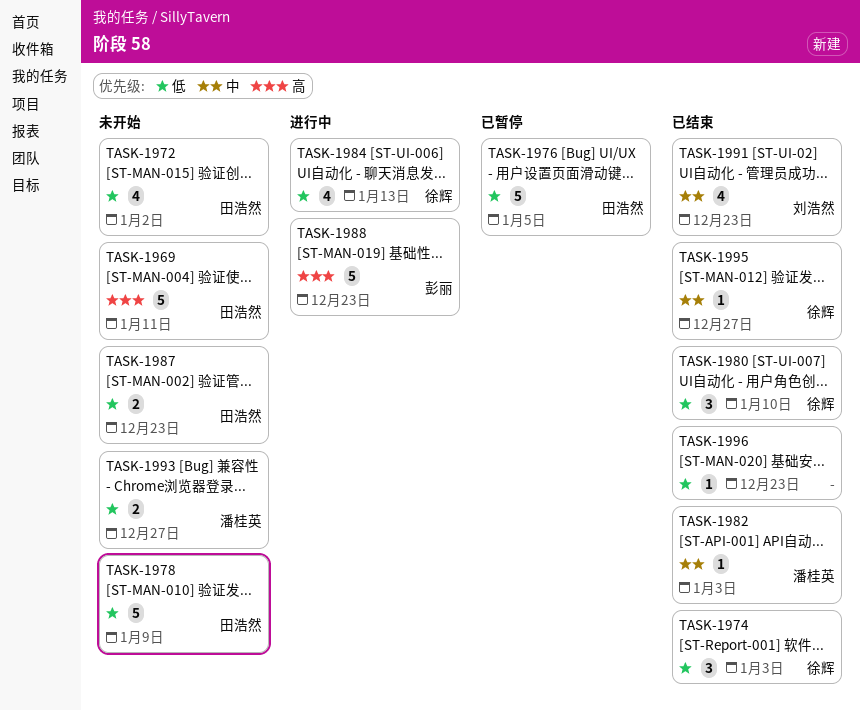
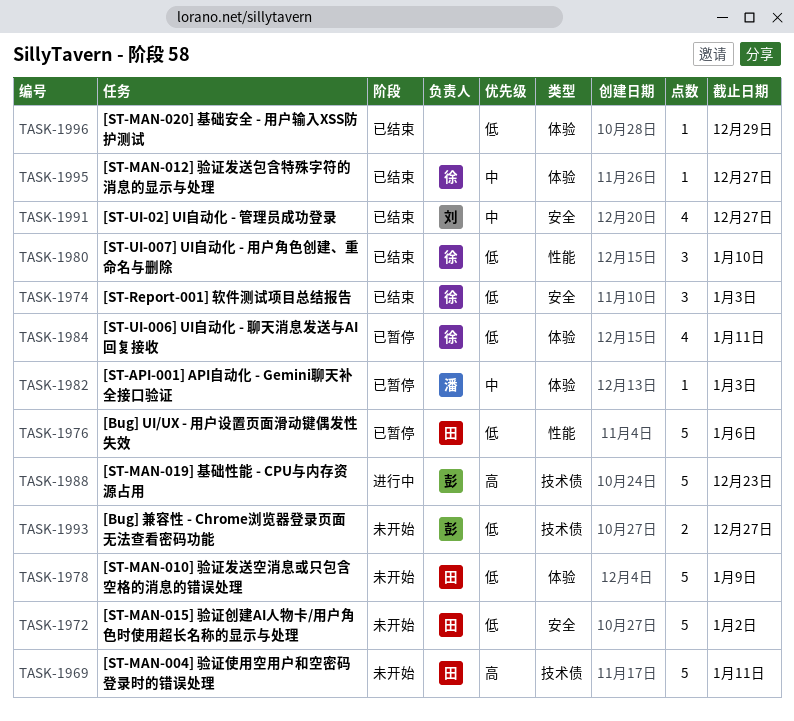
TASK-1972, estimate: 4 -> 5
TASK-1976, due: Jan 5 -> Jan 6
TASK-1982, status: 已结束 -> 已暂停
TASK-1984, status: 进行中 -> 已暂停
TASK-1984, due: Jan 13 -> Jan 11
TASK-1987: present -> none
TASK-1991, due: Dec 23 -> Dec 27
TASK-1993, owner: 潘桂英 -> 彭丽
TASK-1996, due: Dec 23 -> Dec 29

